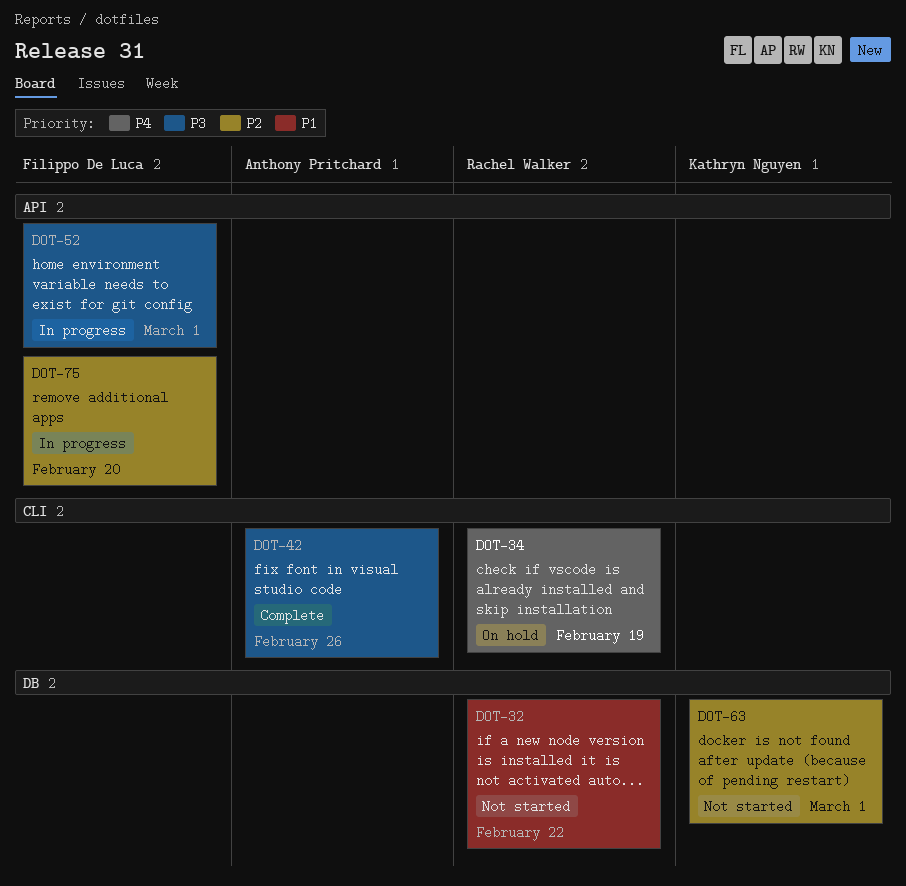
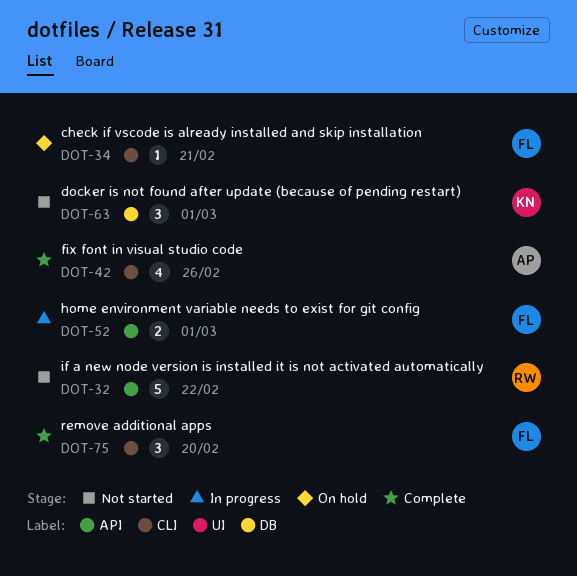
DOT-32, label: DB -> API
DOT-34, owner: Rachel Walker -> Filippo De Luca
DOT-34, due: Feb 19 -> Feb 21
DOT-75, status: In progress -> Complete
DOT-75, label: API -> CLI

